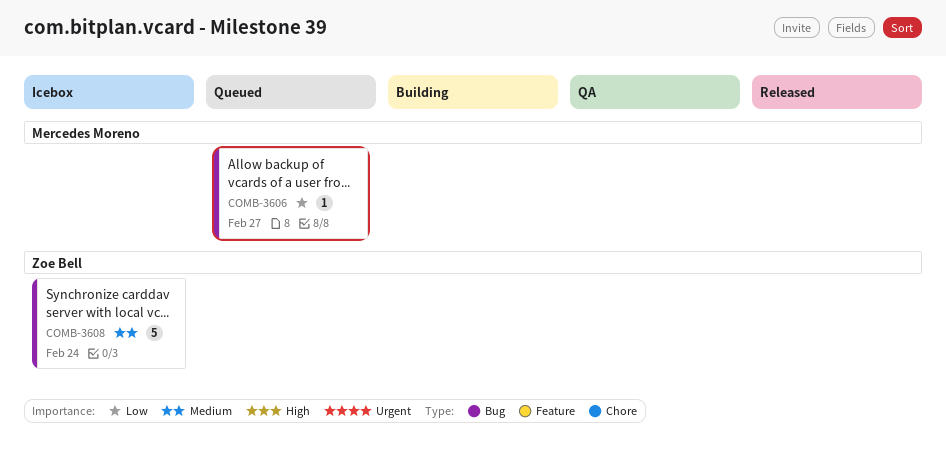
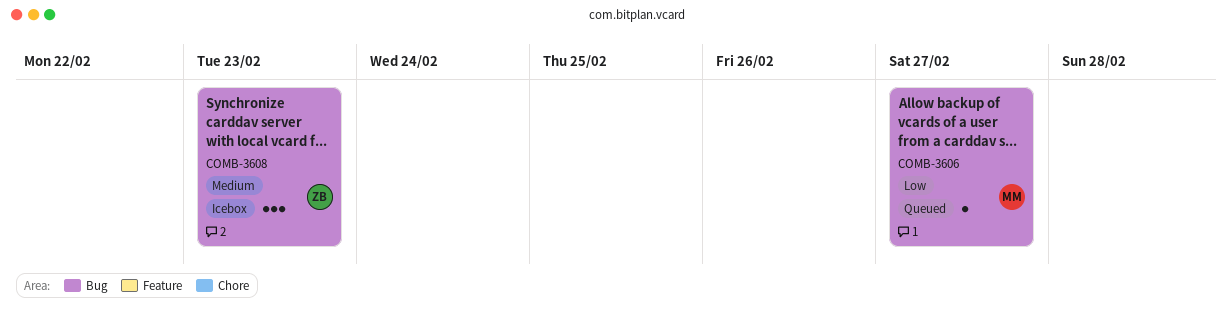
COMB-3608, estimate: 5 -> 3
COMB-3608, due: Feb 24 -> Feb 23

